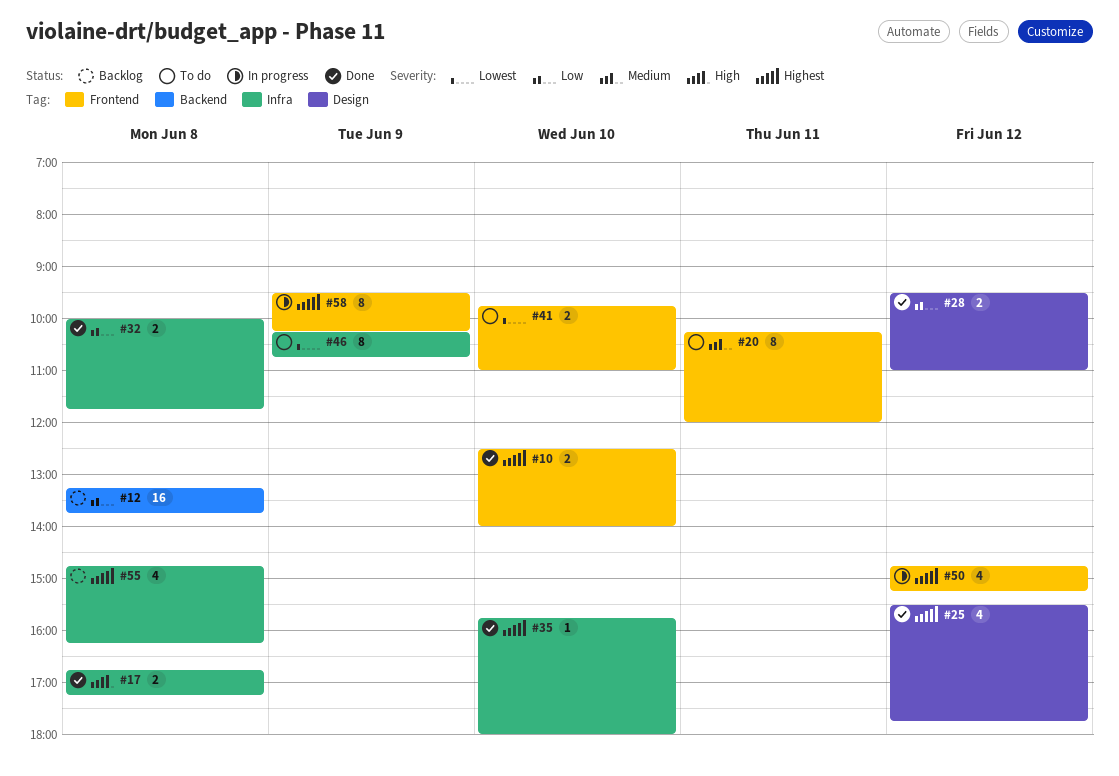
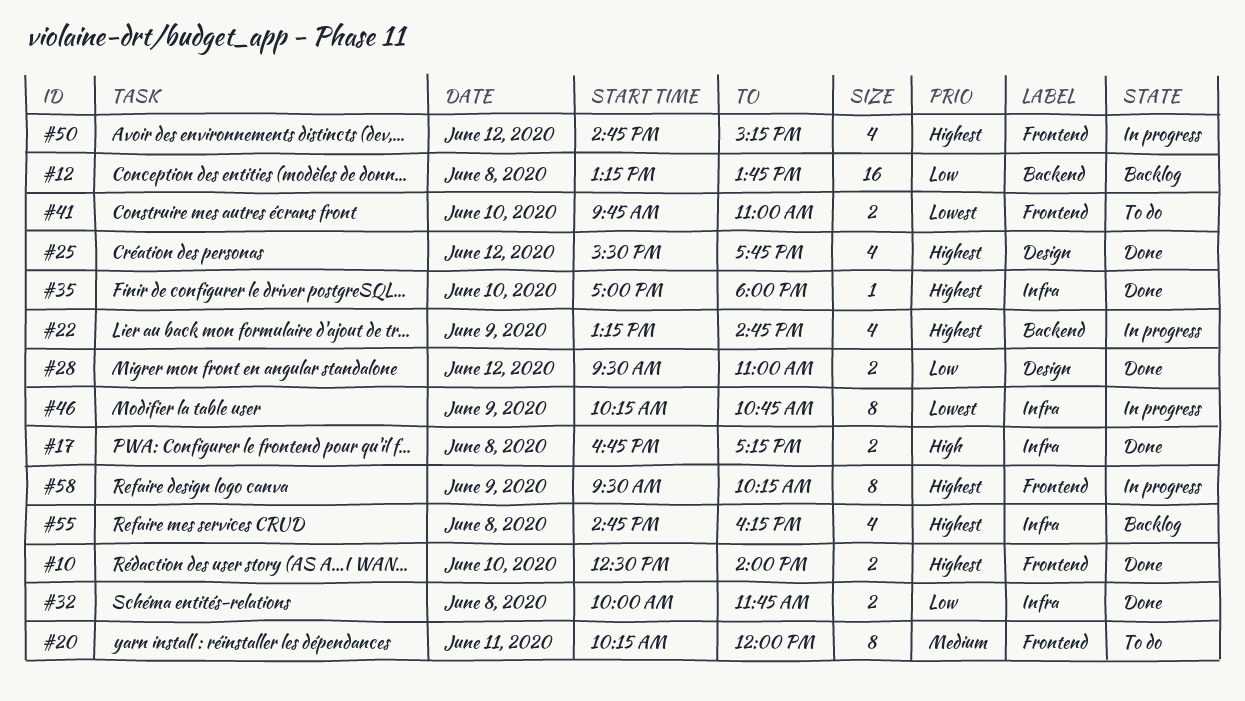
#22: none -> present
#35, begins: 15:45 -> 17:00
#46, status: To do -> In progress

